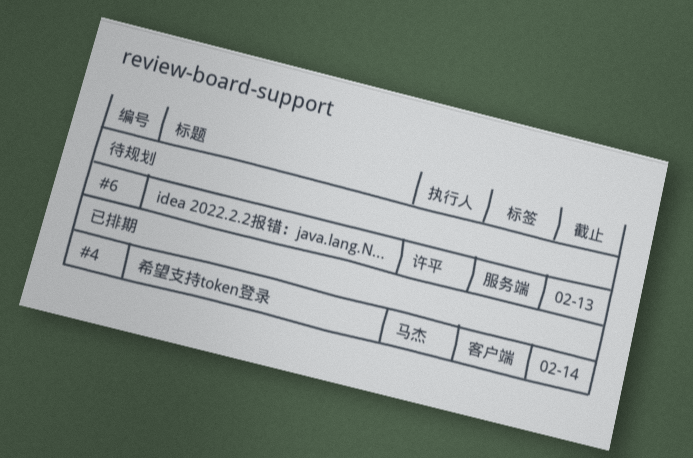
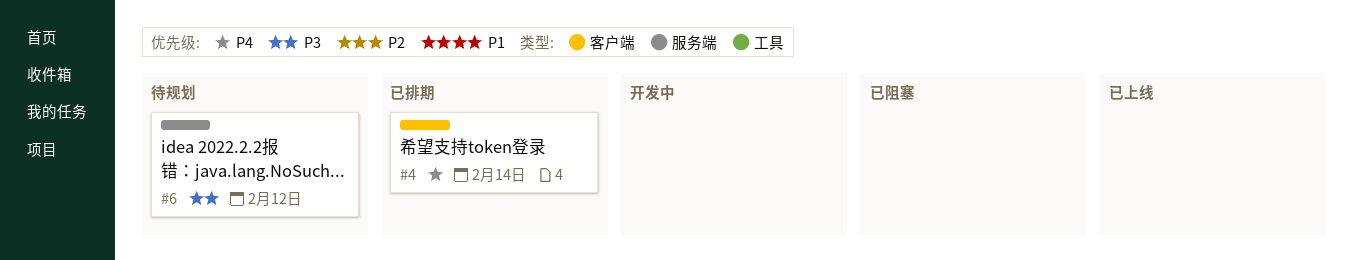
#6, due: Feb 13 -> Feb 12

